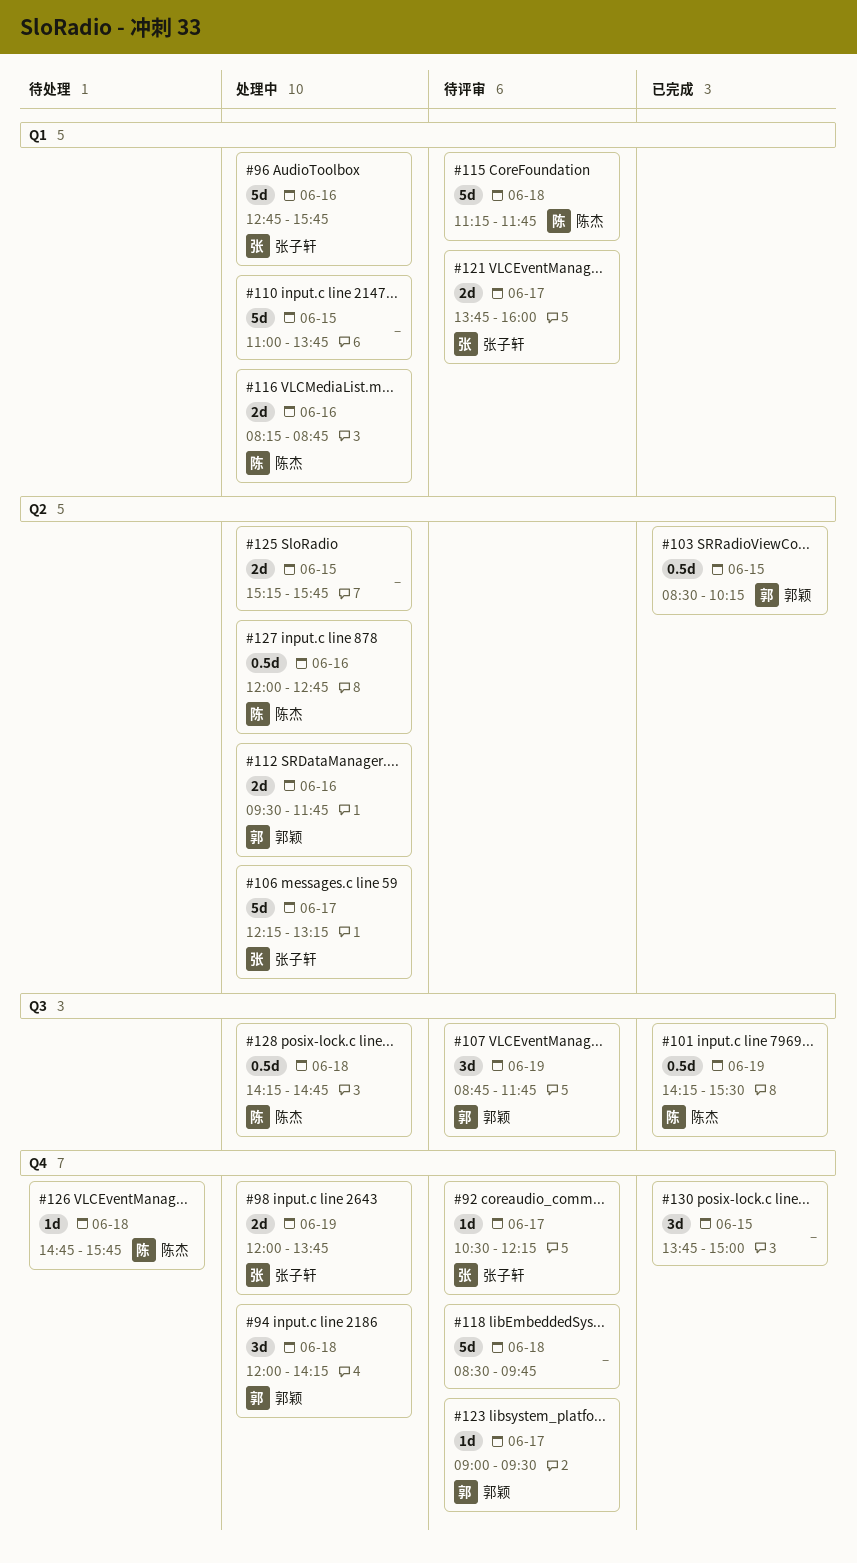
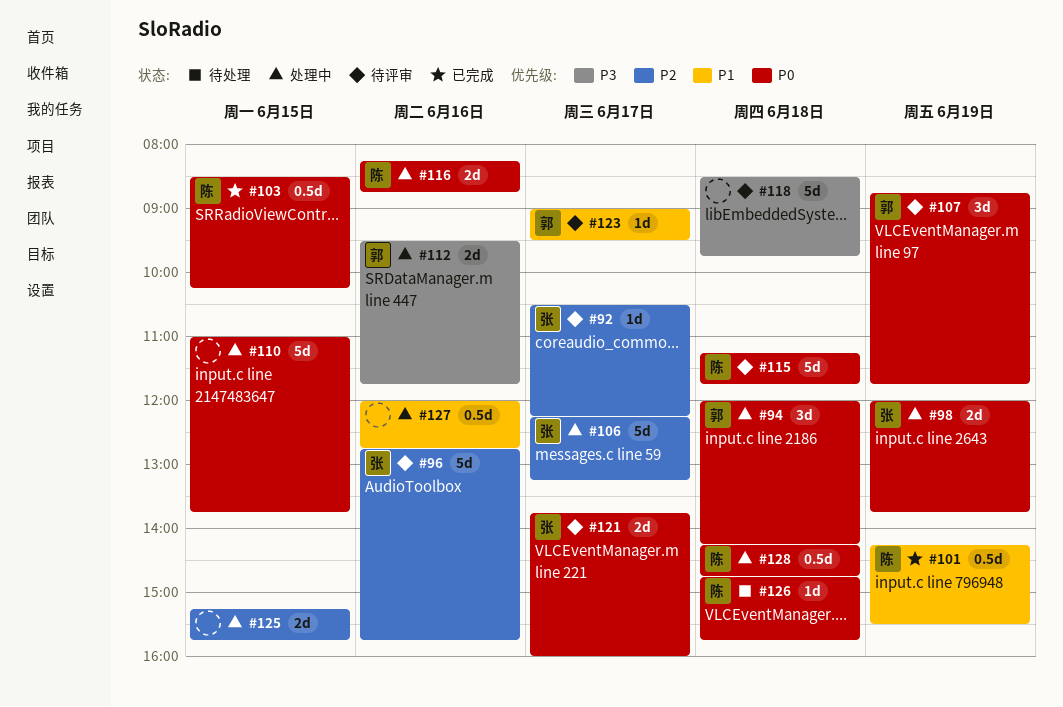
#96, status: 处理中 -> 待评审
#103, owner: 郭颖 -> 陈杰
#127, owner: 陈杰 -> none
#130: present -> none

